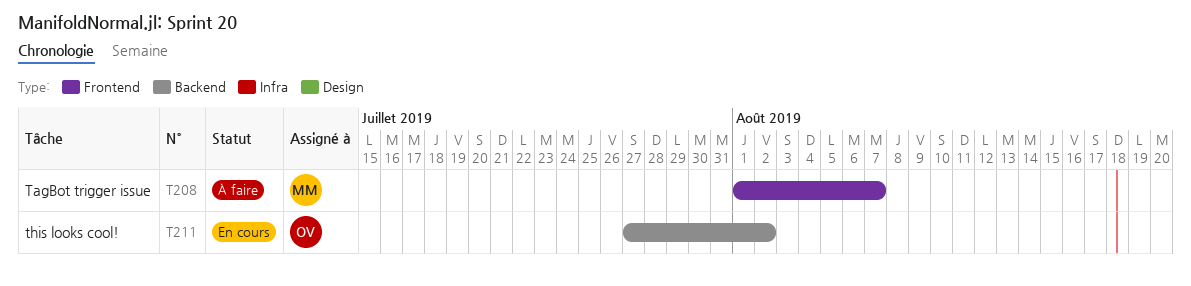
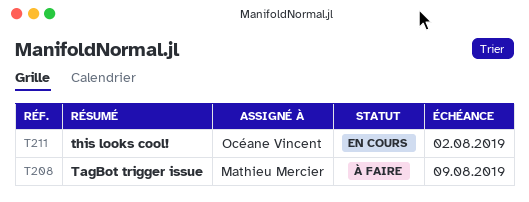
T208, due: Aug 7 -> Aug 9

